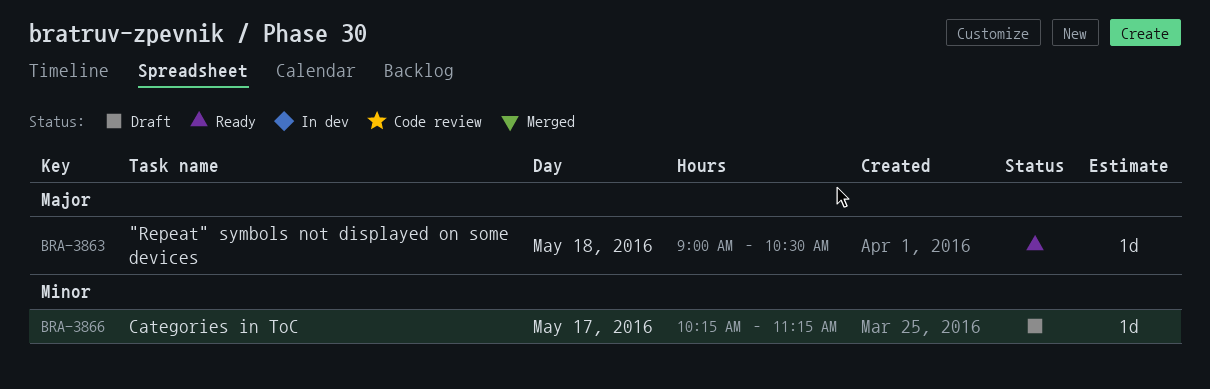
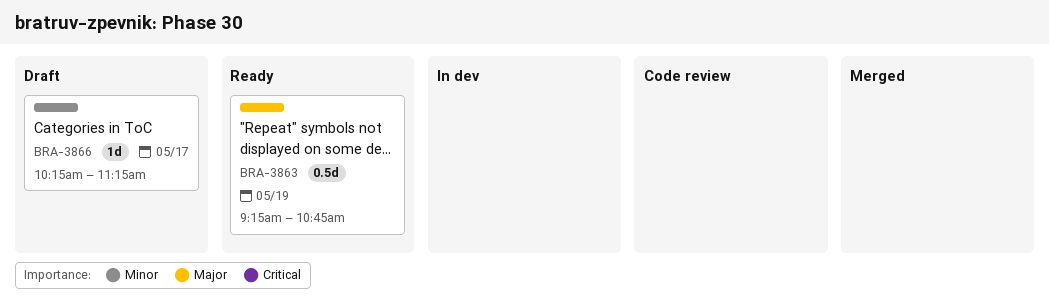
BRA-3863, estimate: 1d -> 0.5d
BRA-3863, day: May 18 -> May 19
BRA-3863, begins: 09:00 -> 09:15
BRA-3863, ends: 10:30 -> 10:45

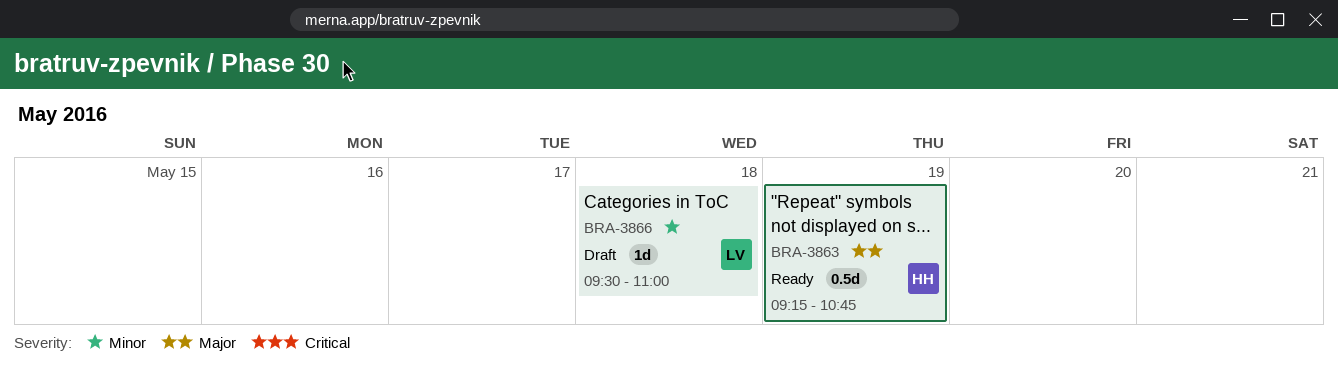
BRA-3866, day: May 17 -> May 18
BRA-3866, begins: 10:15 -> 09:30
BRA-3866, ends: 11:15 -> 11:00

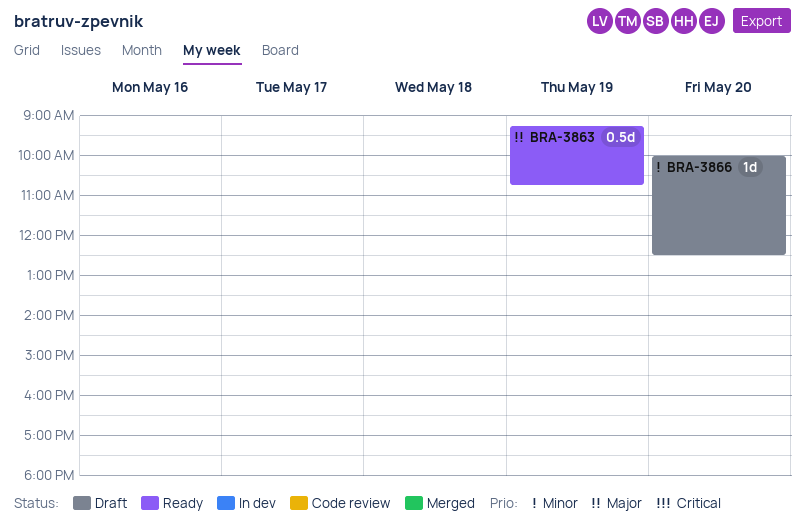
BRA-3866, day: May 18 -> May 20
BRA-3866, begins: 09:30 -> 10:00
BRA-3866, ends: 11:00 -> 12:30

